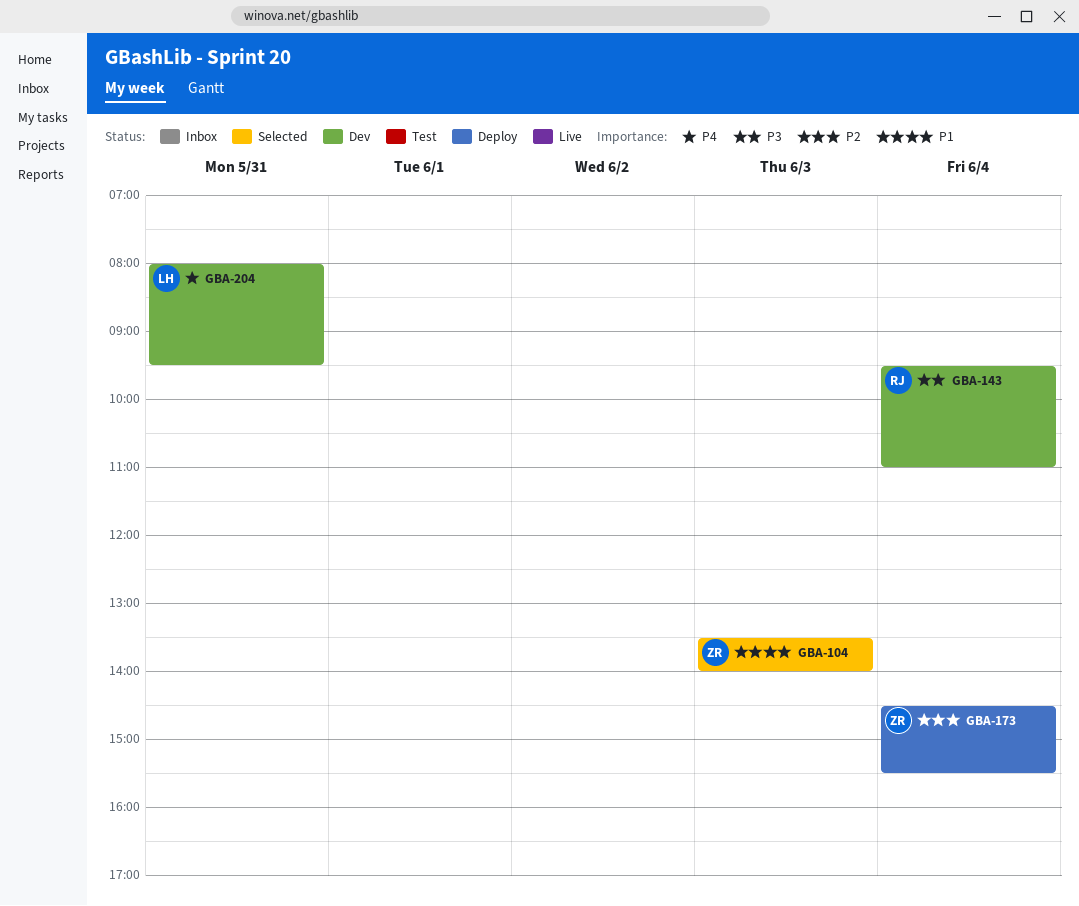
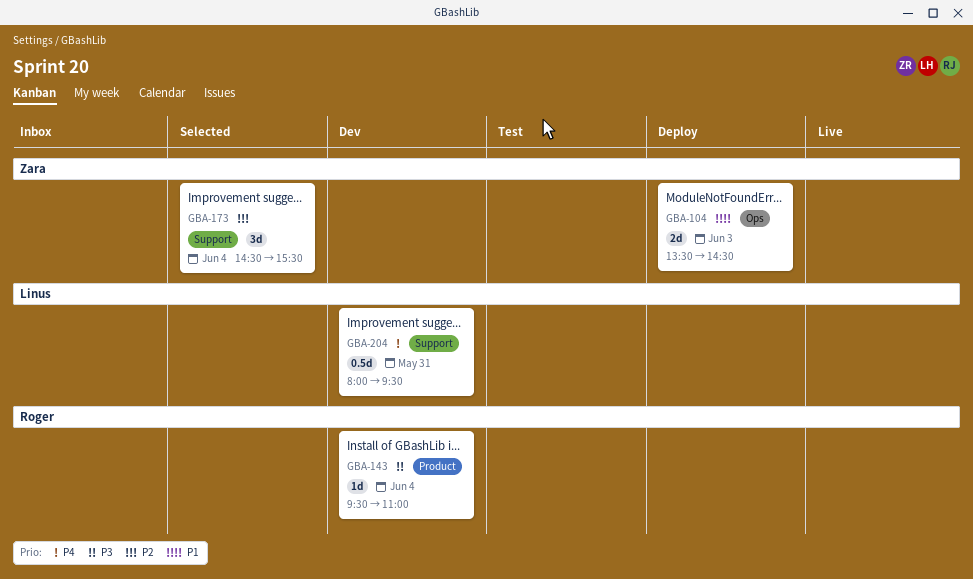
GBA-104, status: Selected -> Deploy
GBA-104, ends: 14:00 -> 14:30
GBA-173, status: Deploy -> Selected

